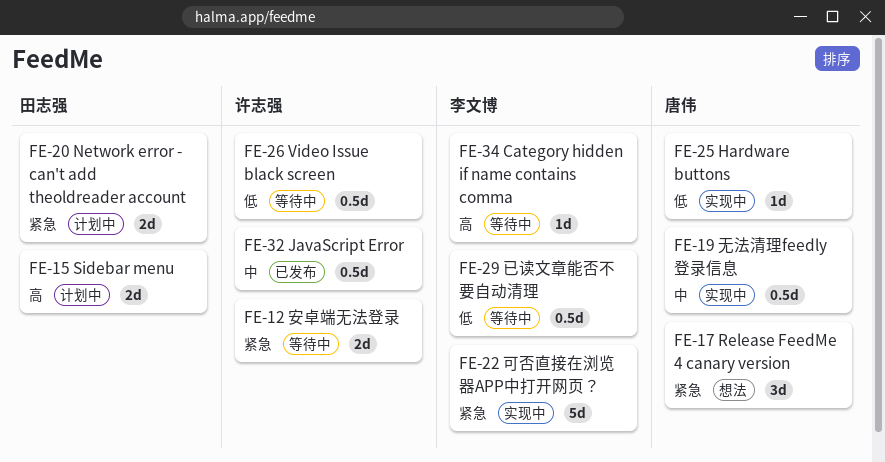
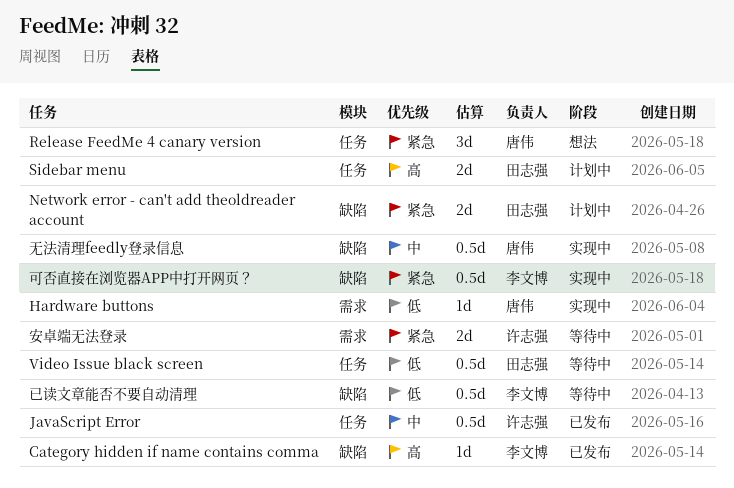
Category hidden if name contains comma, status: 等待中 -> 已发布
Video Issue black screen, owner: 许志强 -> 田志强
可否直接在浏览器APP中打开网页？, estimate: 5d -> 0.5d

